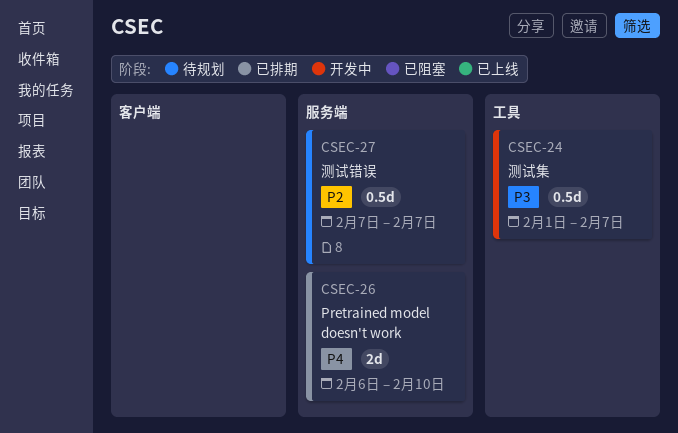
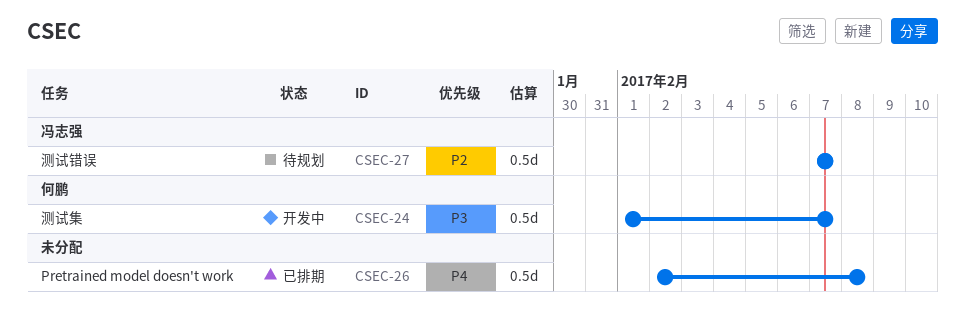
CSEC-26, estimate: 2d -> 0.5d
CSEC-26, start: Feb 6 -> Feb 2
CSEC-26, due: Feb 10 -> Feb 8

